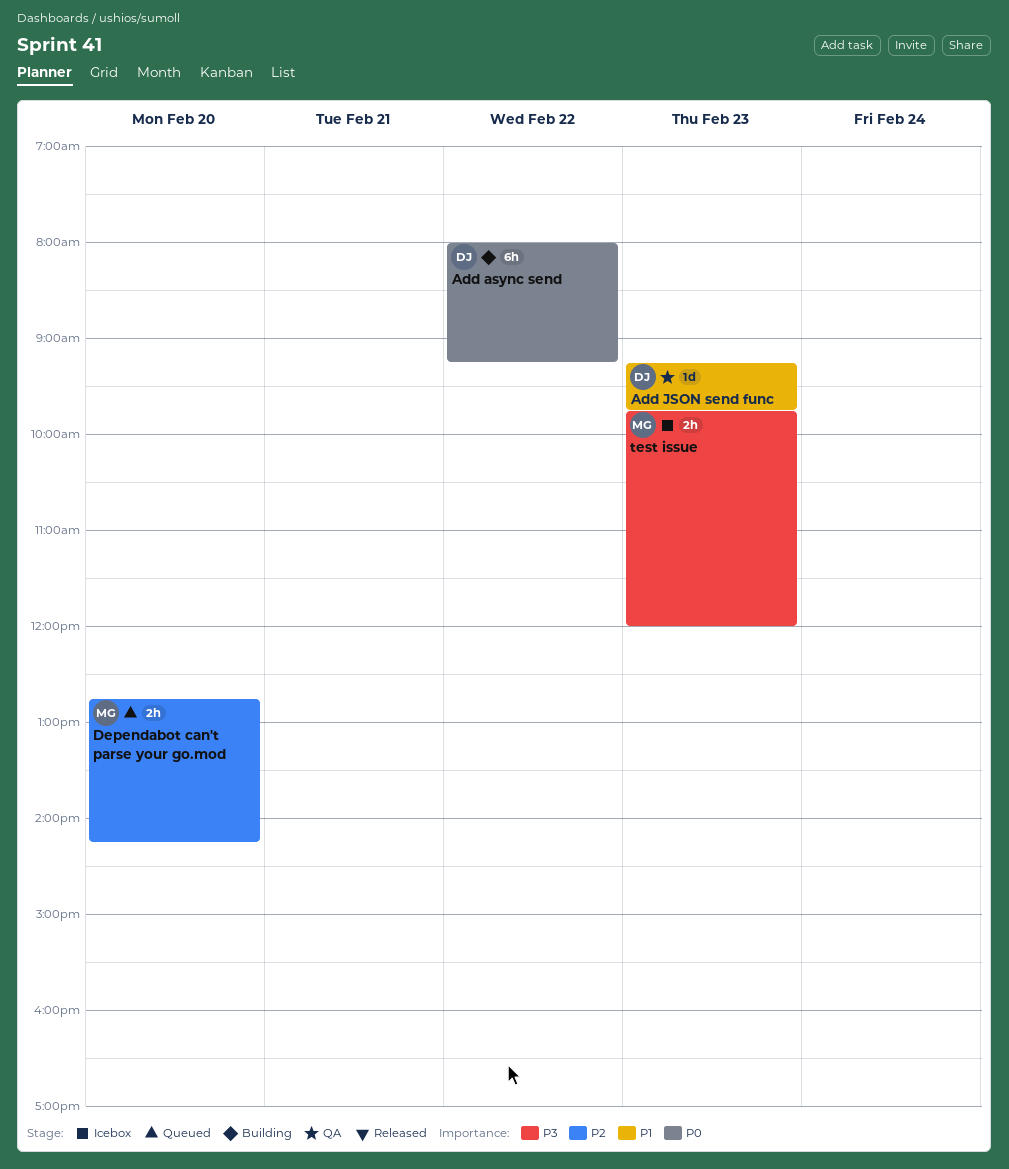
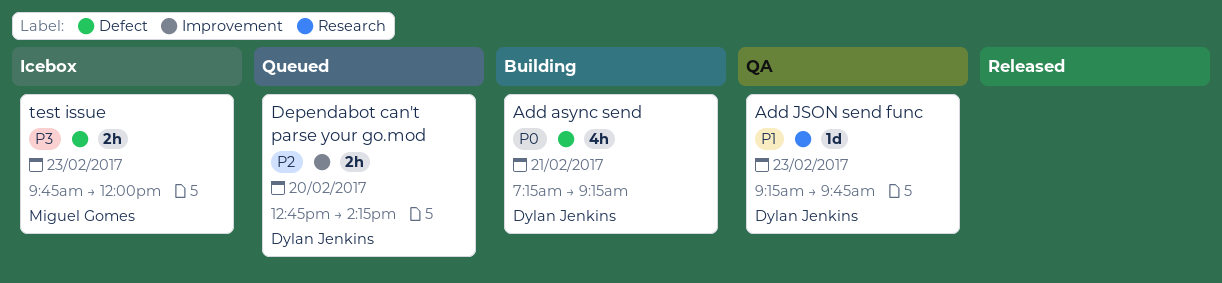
Add async send, estimate: 6h -> 4h
Add async send, day: Feb 22 -> Feb 21
Add async send, begins: 08:00 -> 07:15
Dependabot can't parse your go.mod, owner: Miguel Gomes -> Dylan Jenkins

